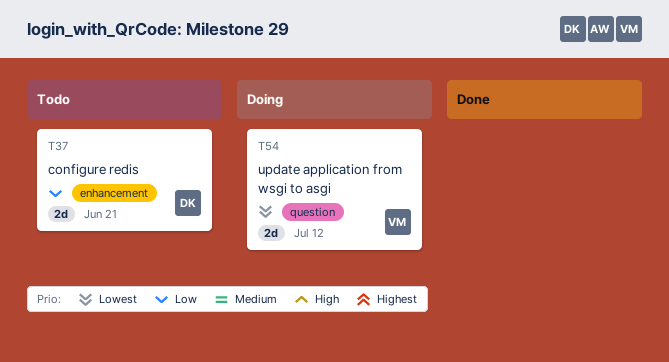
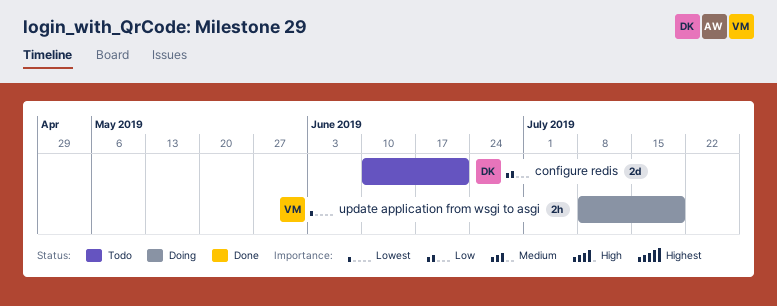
update application from wsgi to asgi, estimate: 2d -> 2h
update application from wsgi to asgi, due: Jul 12 -> Jul 19

